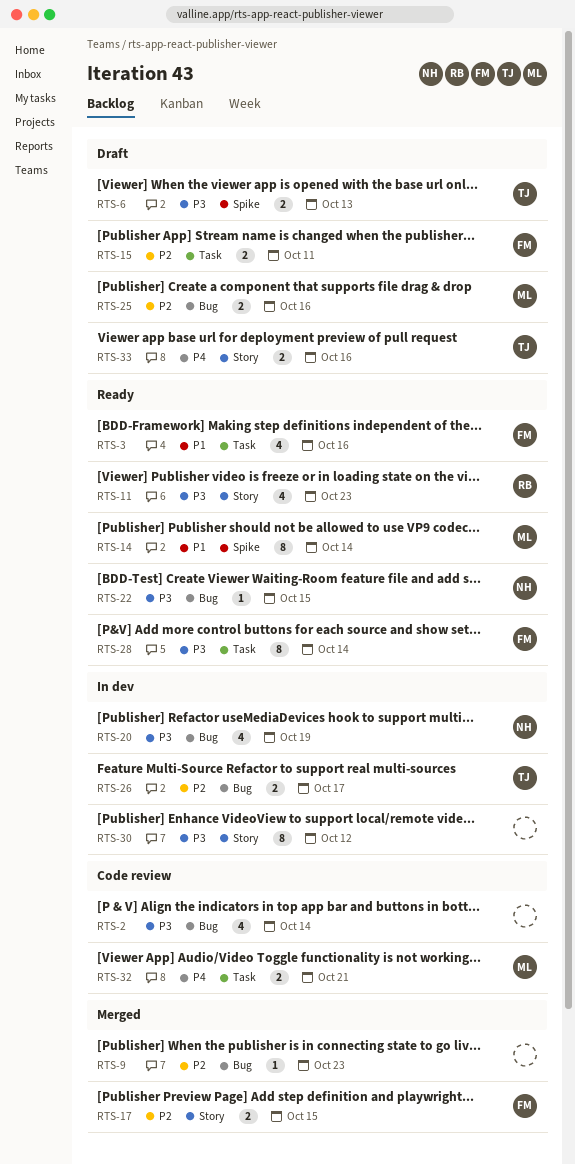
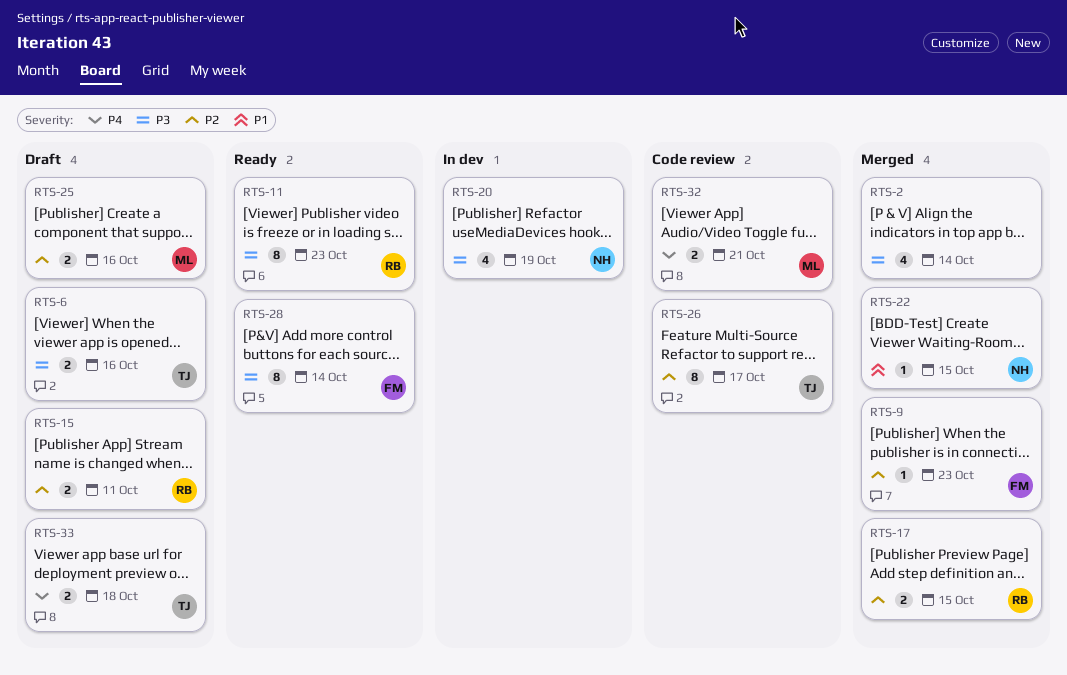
RTS-2, status: Code review -> Merged
RTS-3: present -> none
RTS-6, due: Oct 13 -> Oct 16
RTS-9, owner: none -> FM
RTS-11, estimate: 4 -> 8
RTS-14: present -> none
RTS-15, owner: FM -> RB
RTS-17, owner: FM -> RB
RTS-22, status: Ready -> Merged
RTS-22, priority: P3 -> P1
RTS-26, status: In dev -> Code review
RTS-26, estimate: 2 -> 8
RTS-30: present -> none
RTS-33, due: Oct 16 -> Oct 18

